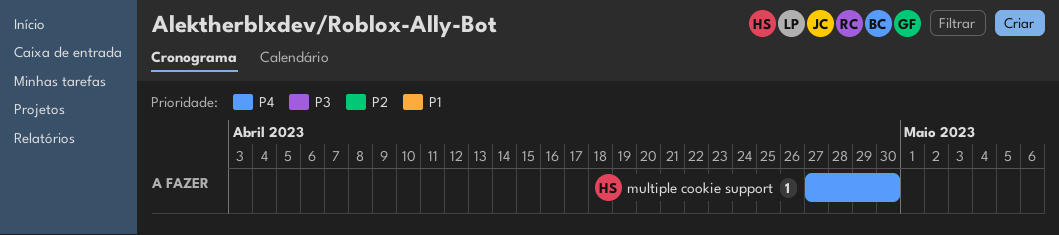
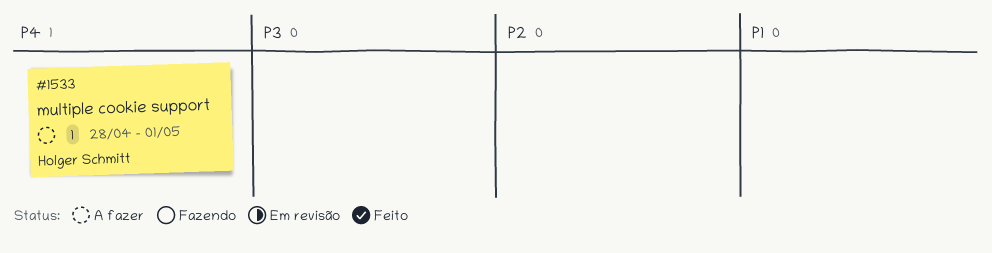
multiple cookie support, start: Apr 27 -> Apr 28
multiple cookie support, due: Apr 30 -> May 1

